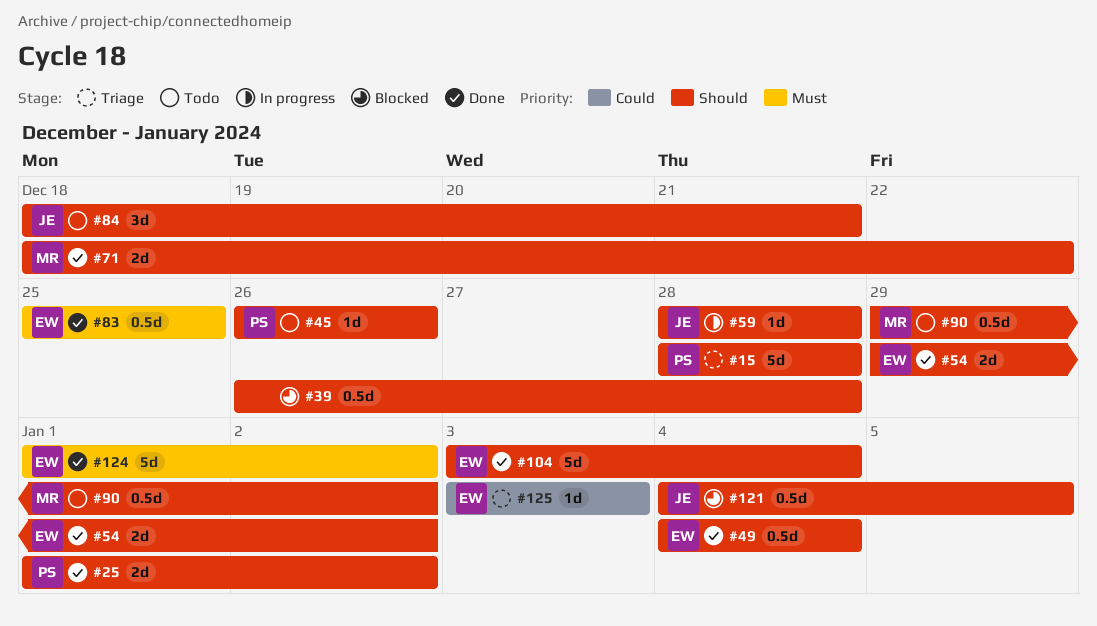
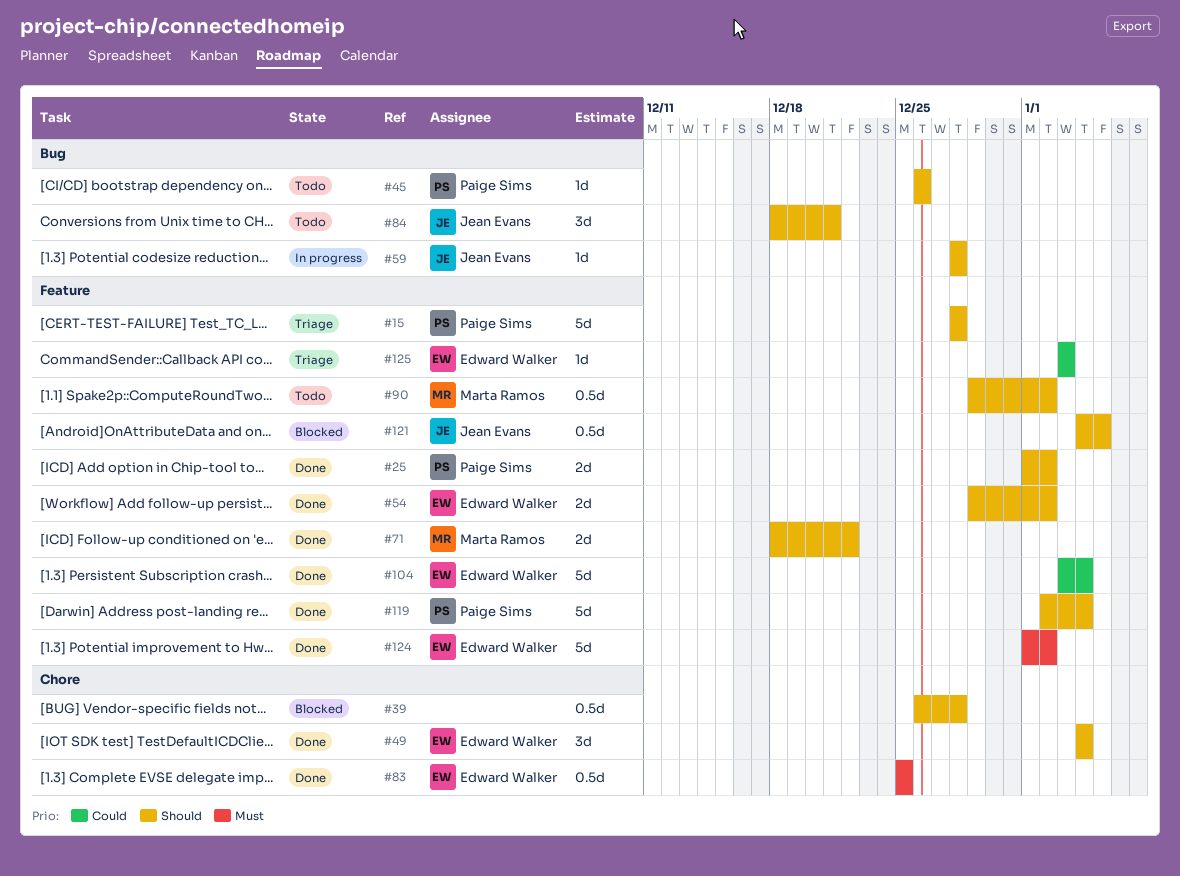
#49, estimate: 0.5d -> 3d
#104, priority: Should -> Could
#119: none -> present

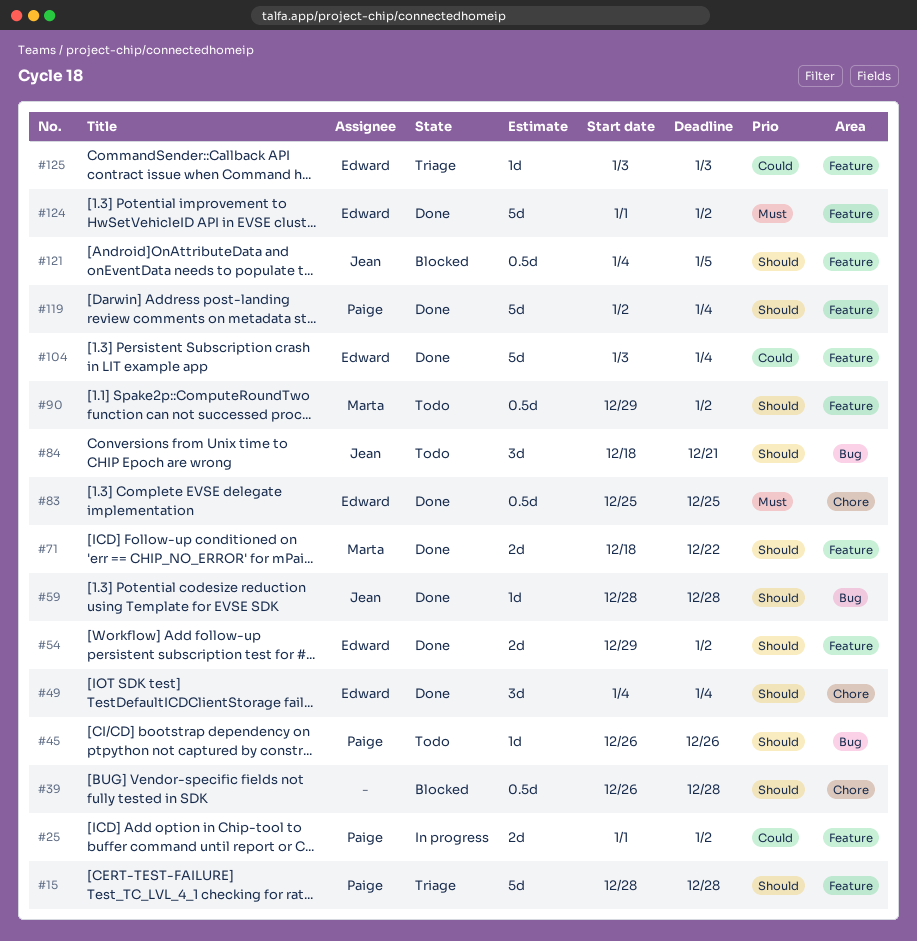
#25, status: Done -> In progress
#25, priority: Should -> Could
#59, status: In progress -> Done

